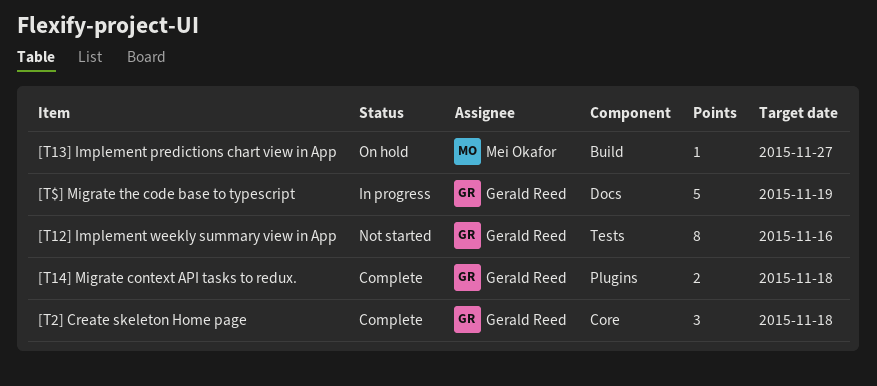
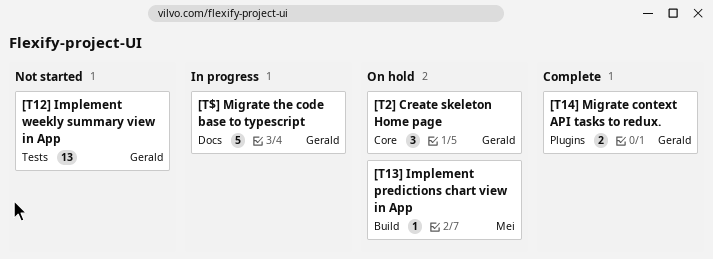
[T12] Implement weekly summary view in App, estimate: 8 -> 13
[T2] Create skeleton Home page, status: Complete -> On hold

